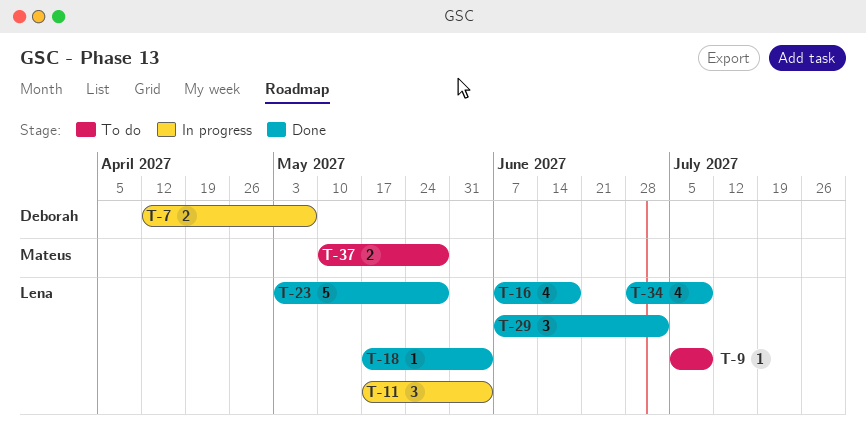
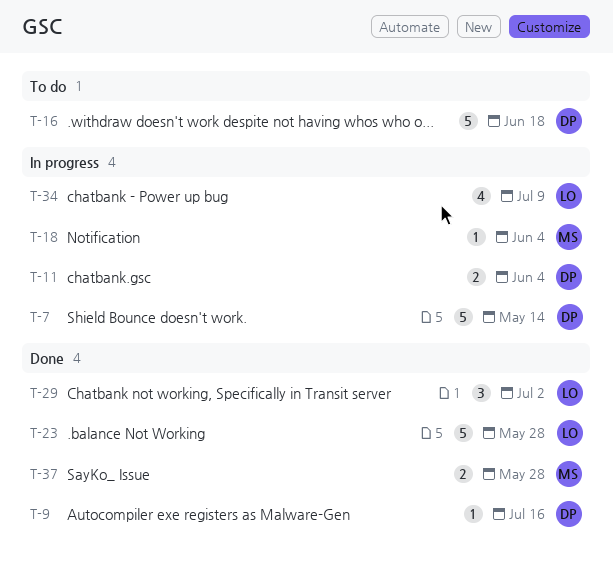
T-7, estimate: 2 -> 5
T-7, due: May 7 -> May 14
T-9, status: To do -> Done
T-9, owner: Lena -> Deborah
T-9, due: Jul 9 -> Jul 16
T-11, owner: Lena -> Deborah
T-11, estimate: 3 -> 2
T-16, status: Done -> To do
T-16, owner: Lena -> Deborah
T-16, estimate: 4 -> 5
T-18, status: Done -> In progress
T-18, owner: Lena -> Mateus
T-34, status: Done -> In progress
T-37, status: To do -> Done

